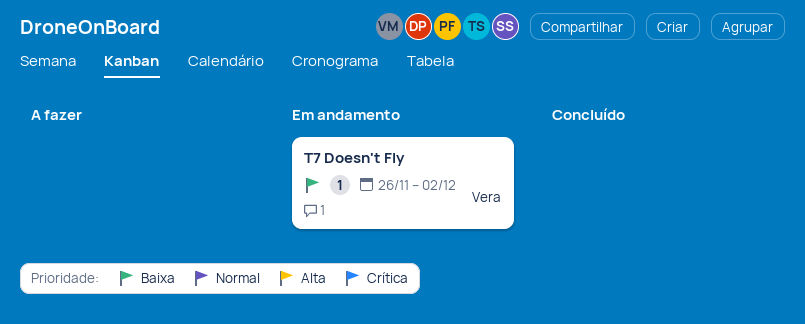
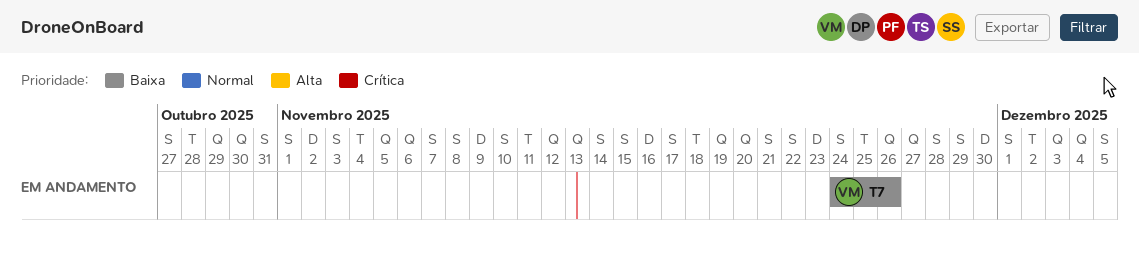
T7, start: Nov 26 -> Nov 24
T7, due: Dec 2 -> Nov 26

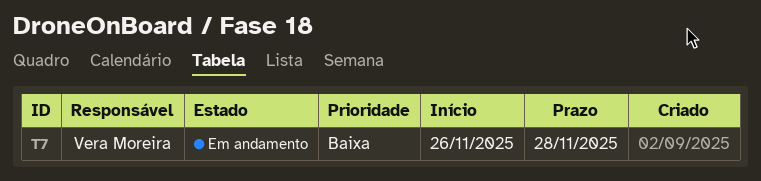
T7, start: Nov 24 -> Nov 26
T7, due: Nov 26 -> Nov 28

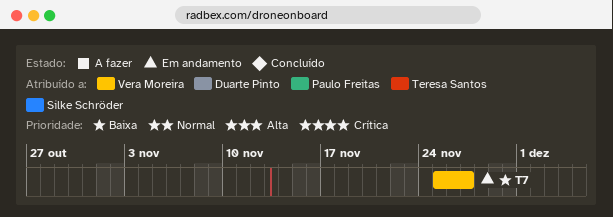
T7, start: Nov 26 -> Nov 25
T7, due: Nov 28 -> Nov 27

